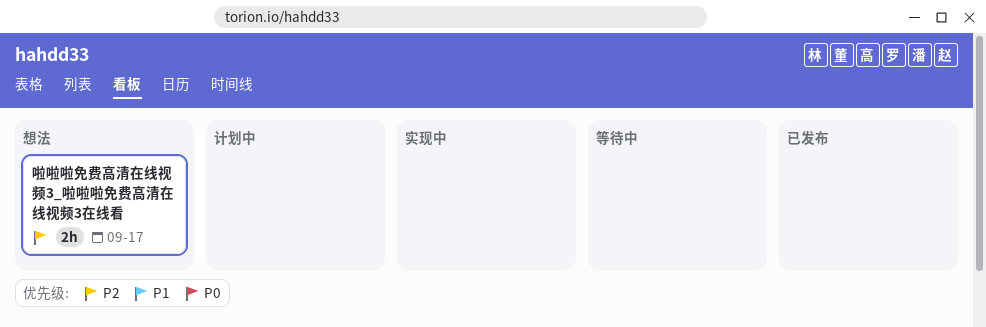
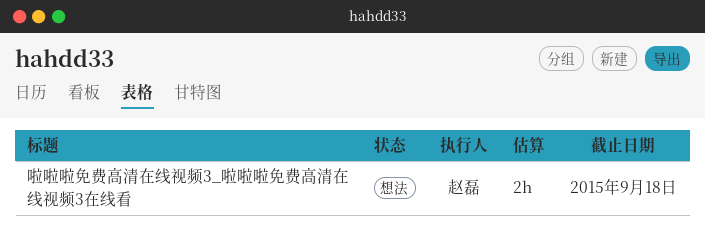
啦啦啦免费高清在线视频3_啦啦啦免费高清在线视频3在线看, due: Sep 17 -> Sep 18

